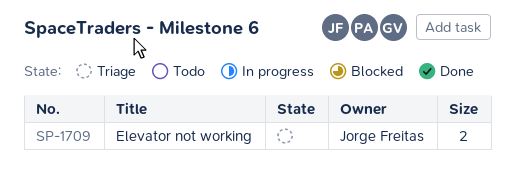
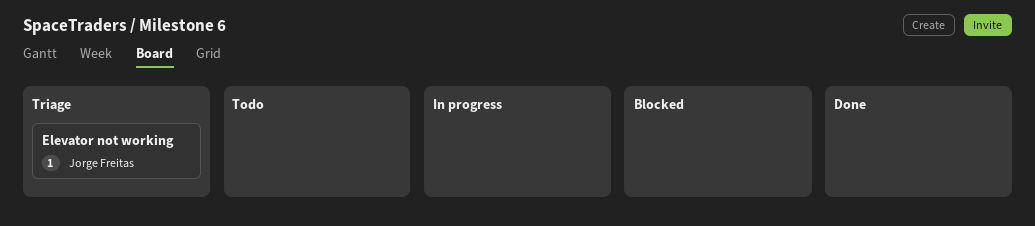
Elevator not working, estimate: 2 -> 1

